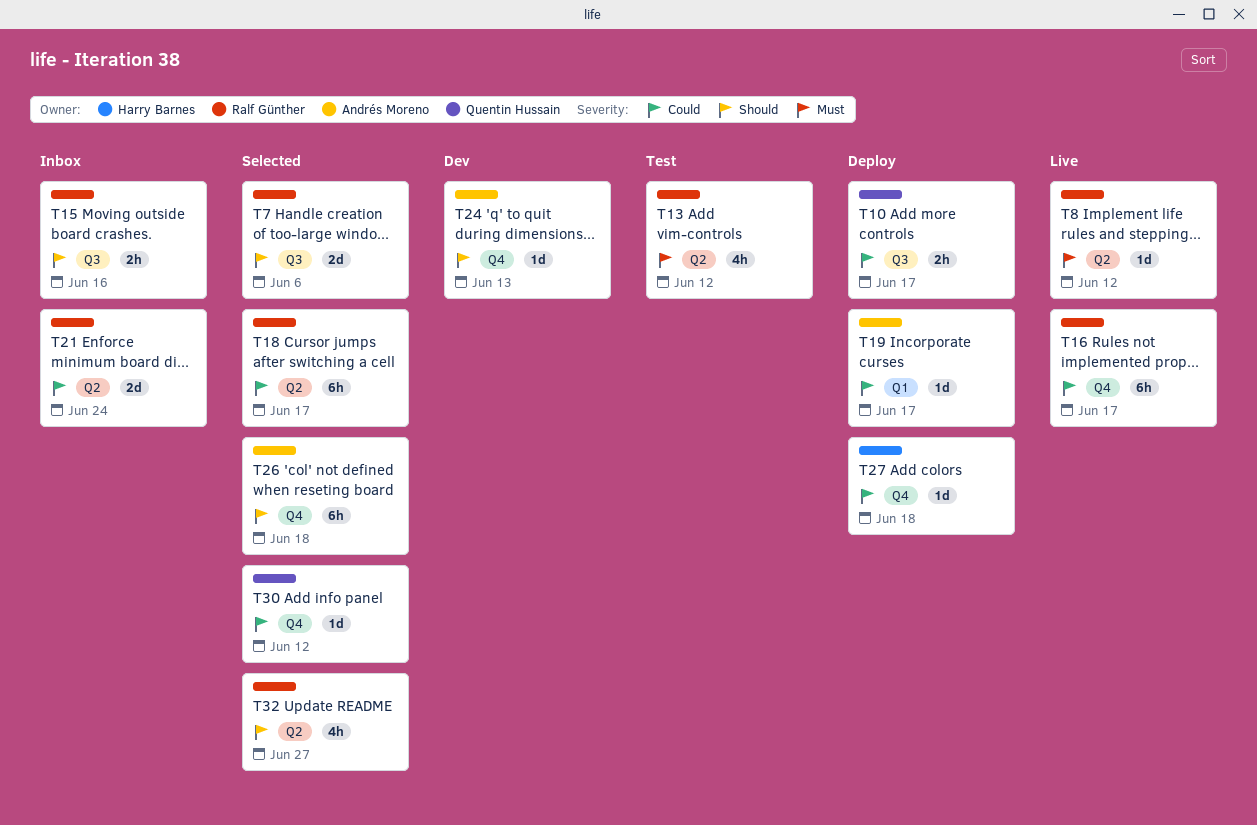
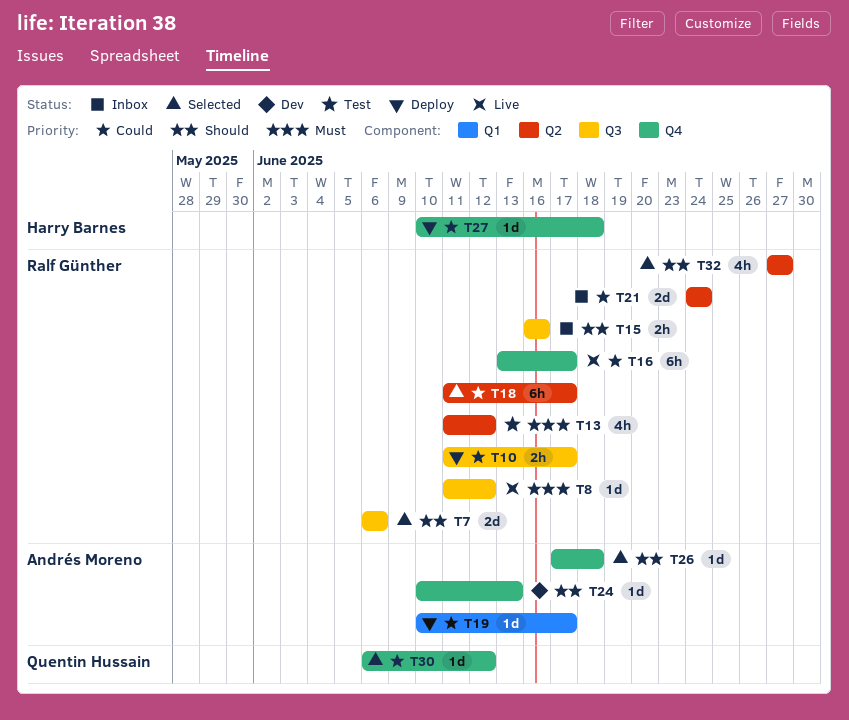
T8, label: Q2 -> Q3
T10, owner: Quentin Hussain -> Ralf Günther
T26, estimate: 6h -> 1d

